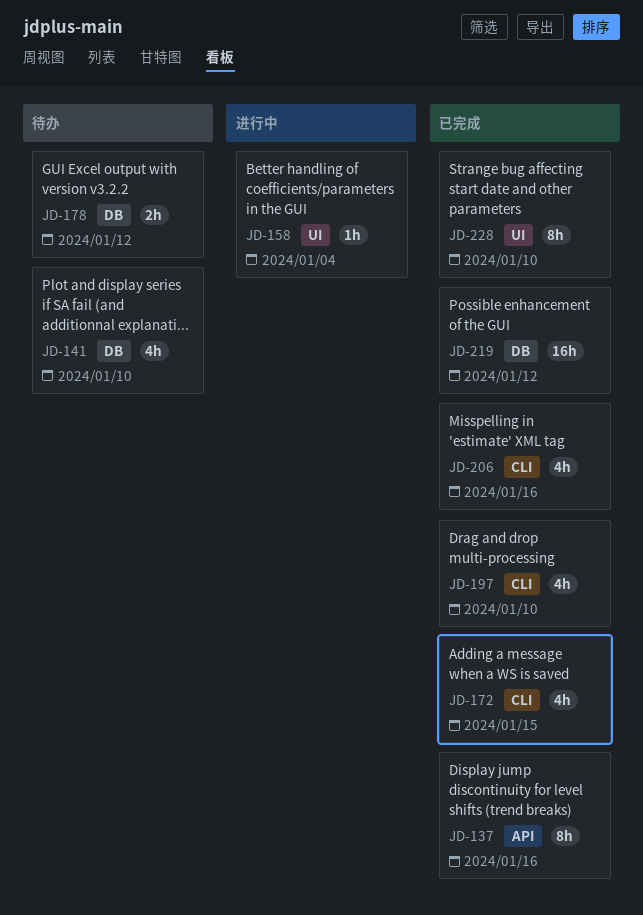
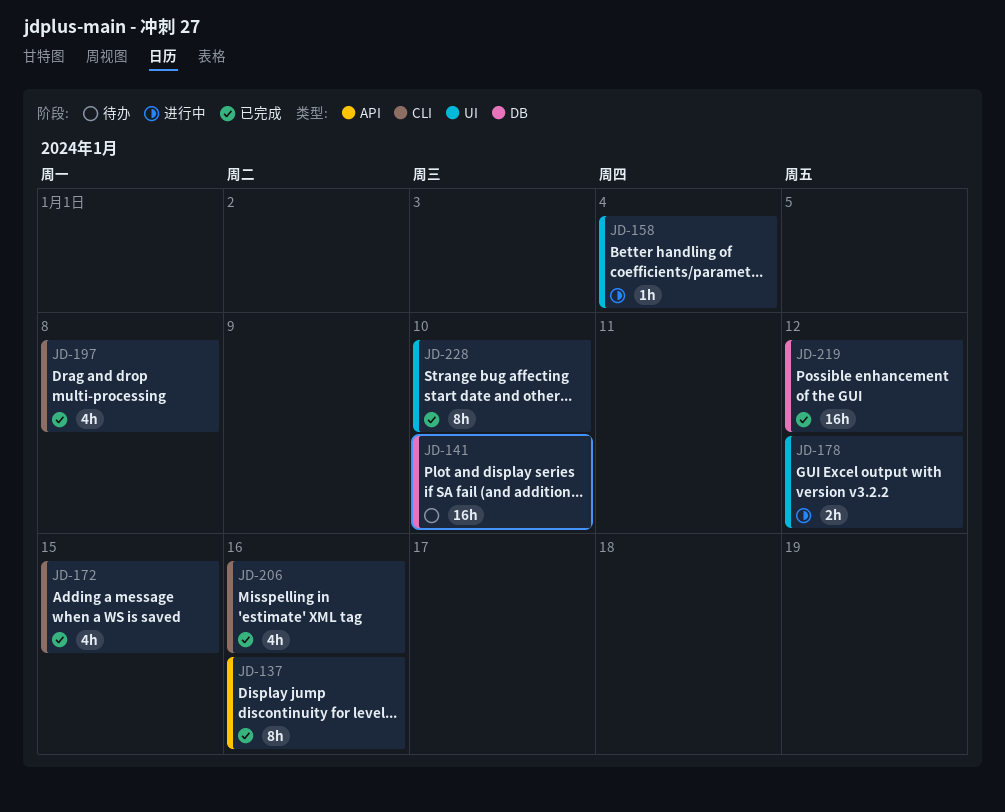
JD-141, estimate: 4h -> 16h
JD-178, status: 待办 -> 进行中
JD-178, label: DB -> UI
JD-197, due: Jan 10 -> Jan 8

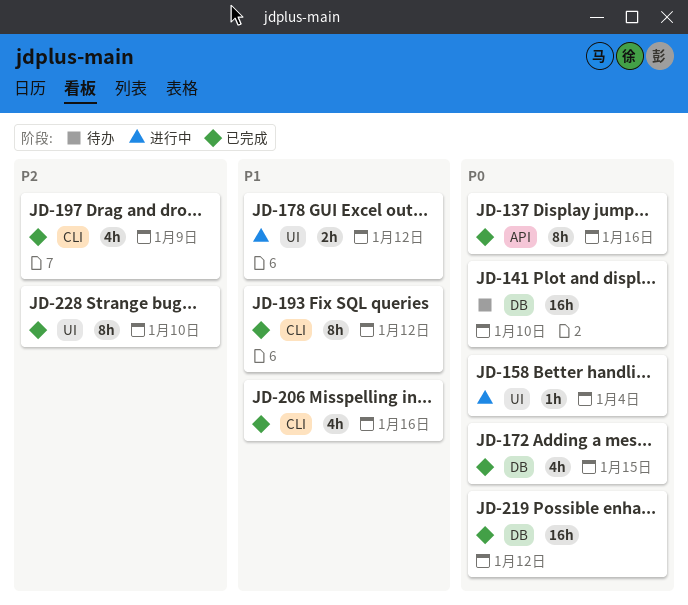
JD-172, label: CLI -> DB
JD-193: none -> present
JD-197, due: Jan 8 -> Jan 9

